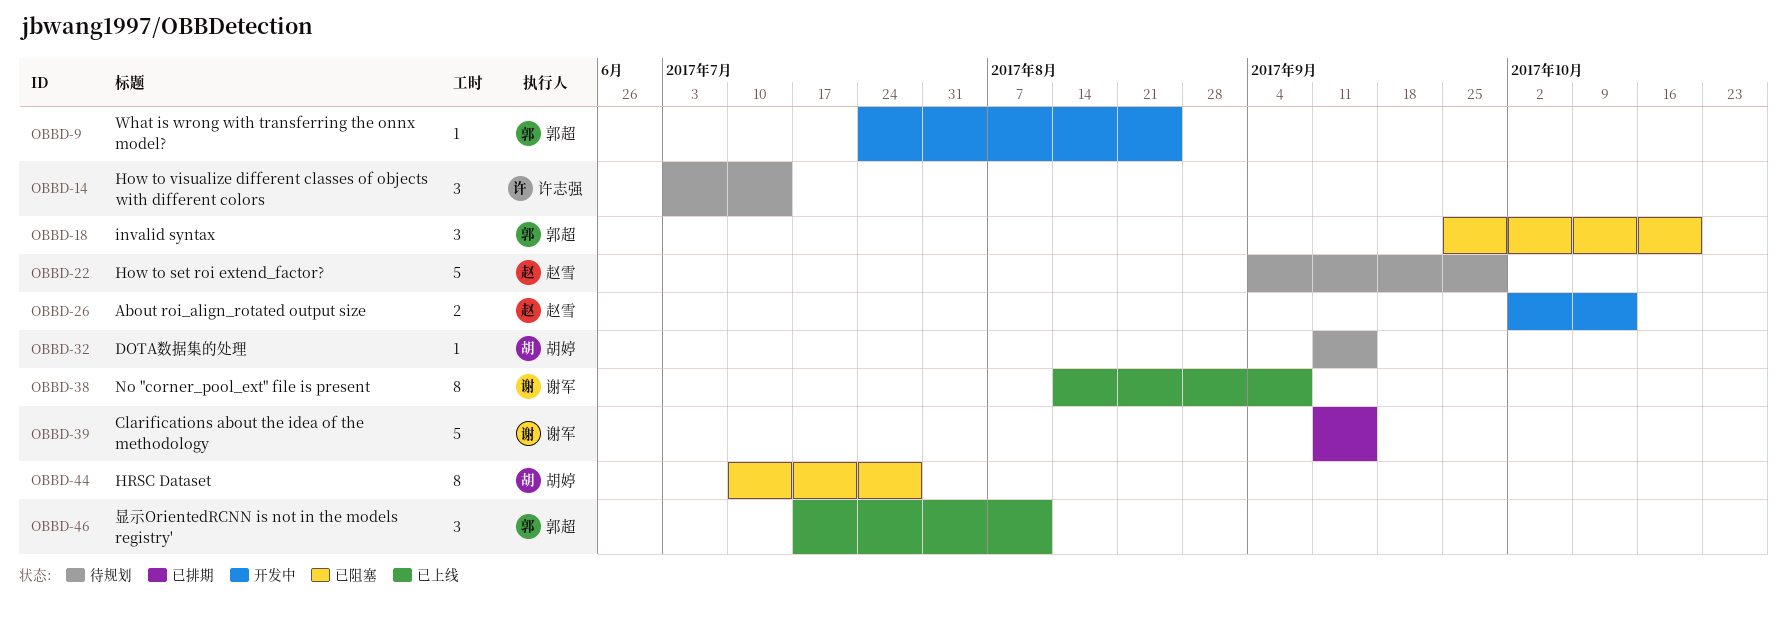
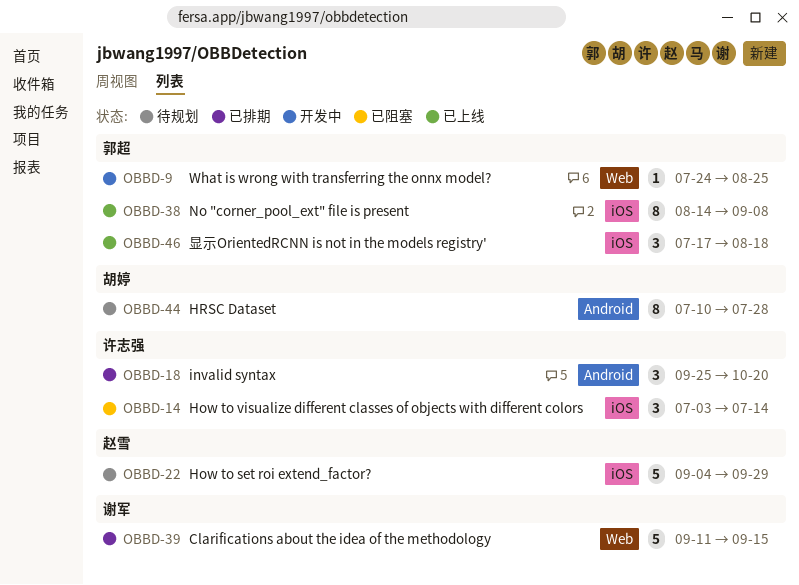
OBBD-14, status: 待规划 -> 已阻塞
OBBD-18, status: 已阻塞 -> 已排期
OBBD-18, owner: 郭超 -> 许志强
OBBD-26: present -> none
OBBD-32: present -> none
OBBD-38, owner: 谢军 -> 郭超
OBBD-44, status: 已阻塞 -> 待规划
OBBD-46, due: Aug 11 -> Aug 18

